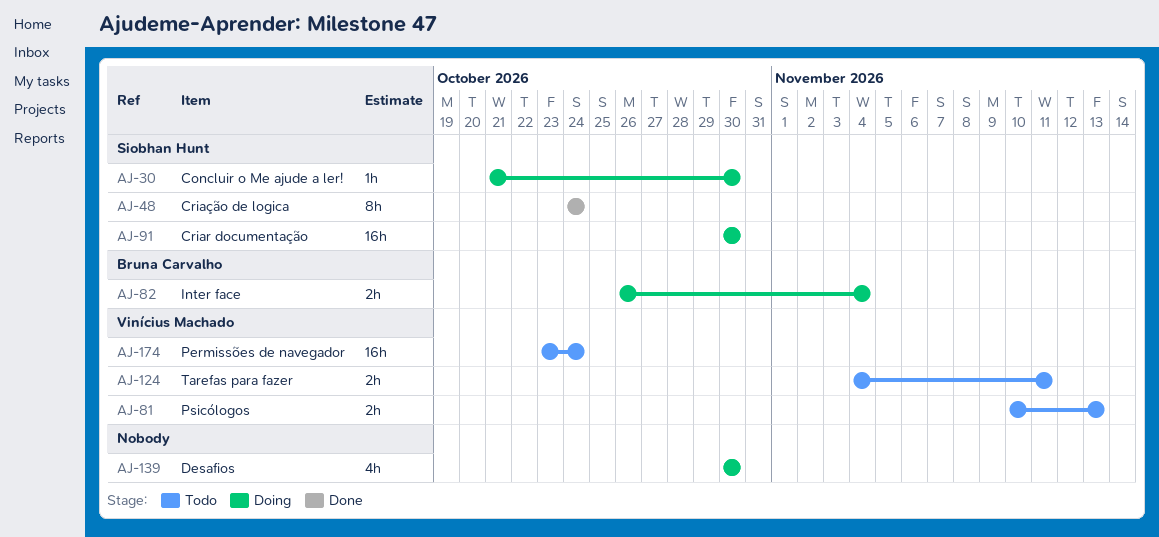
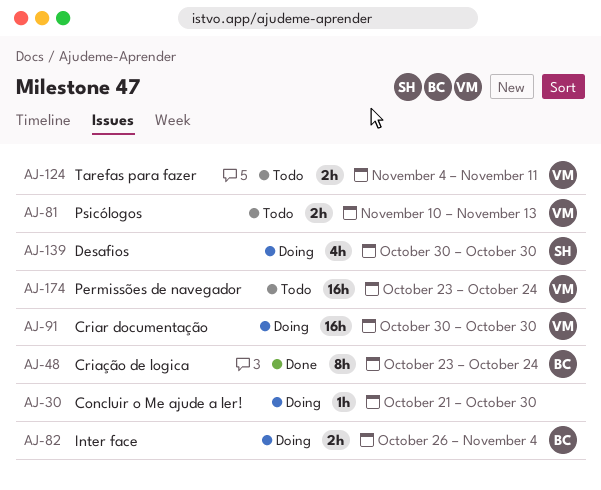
AJ-30, owner: Siobhan Hunt -> none
AJ-48, owner: Siobhan Hunt -> Bruna Carvalho
AJ-48, start: Oct 24 -> Oct 23
AJ-91, owner: Siobhan Hunt -> Vinícius Machado
AJ-139, owner: none -> Siobhan Hunt

